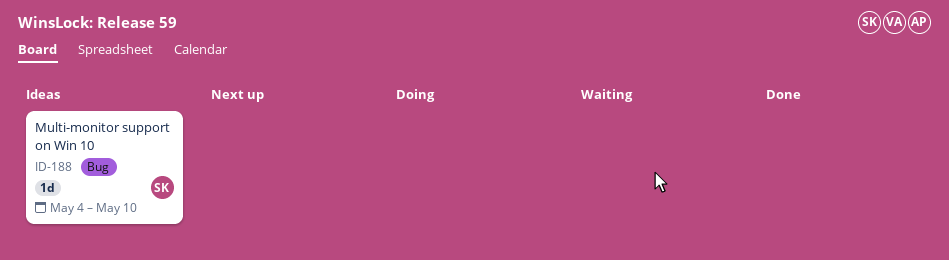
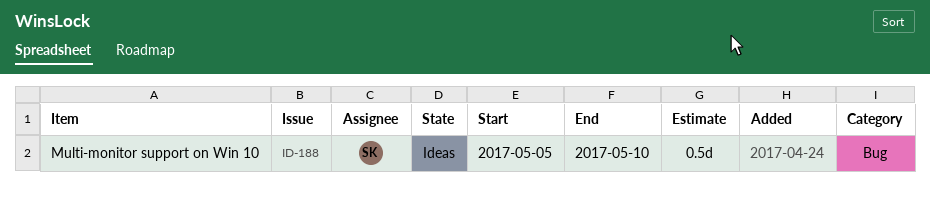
ID-188, estimate: 1d -> 0.5d
ID-188, start: May 4 -> May 5

